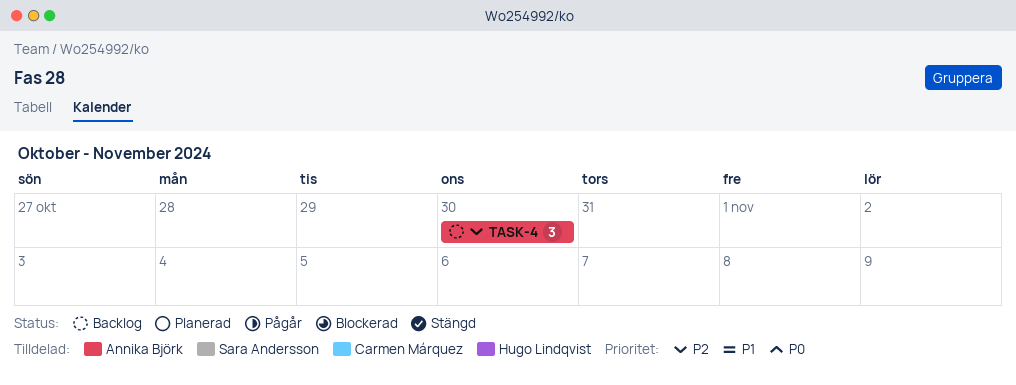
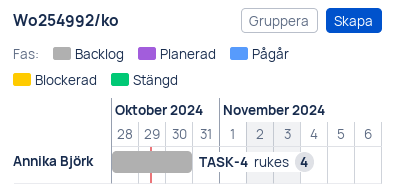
TASK-4, estimate: 3 -> 4
TASK-4, start: Oct 30 -> Oct 28

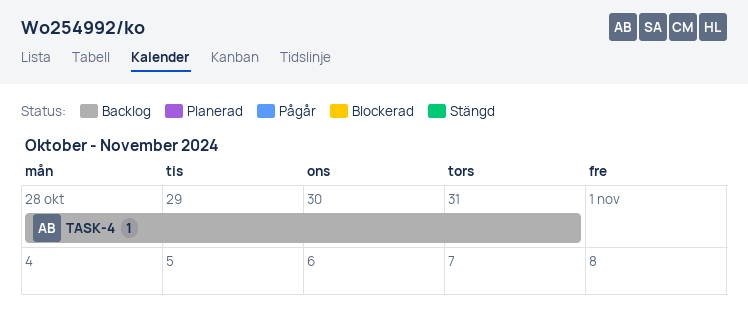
TASK-4, estimate: 4 -> 1
TASK-4, due: Oct 30 -> Oct 31

